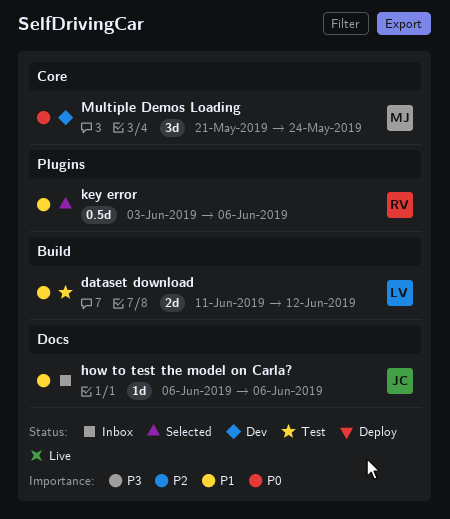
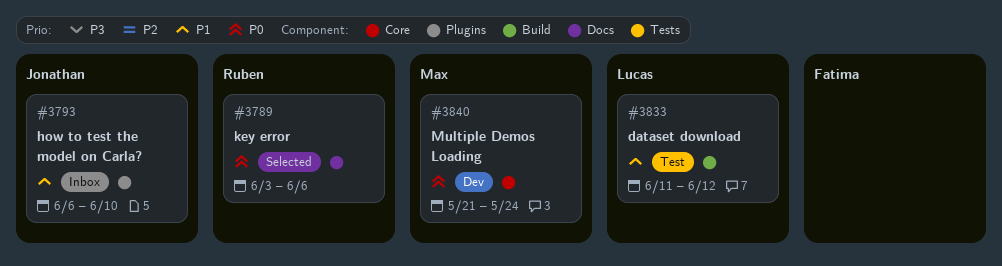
how to test the model on Carla?, label: Docs -> Plugins
how to test the model on Carla?, due: Jun 6 -> Jun 10
key error, priority: P1 -> P0
key error, label: Plugins -> Docs

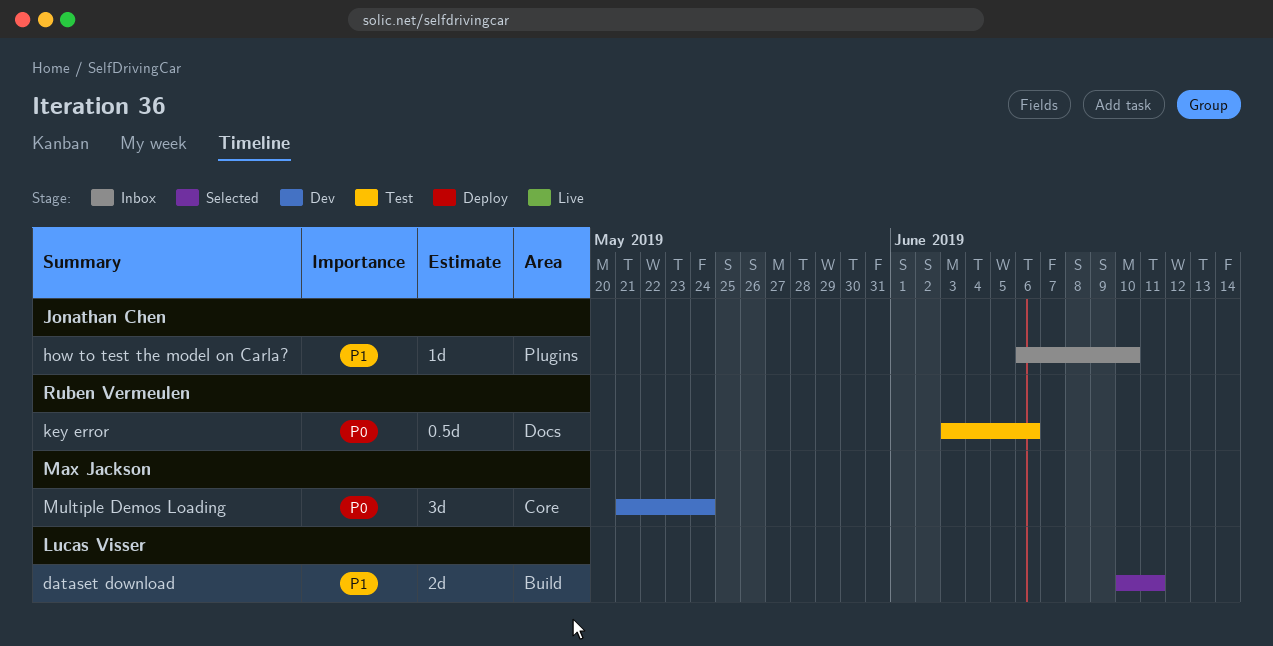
dataset download, status: Test -> Selected
dataset download, start: Jun 11 -> Jun 10
dataset download, due: Jun 12 -> Jun 11
key error, status: Selected -> Test

